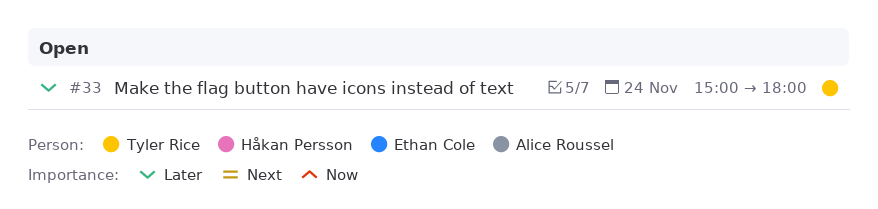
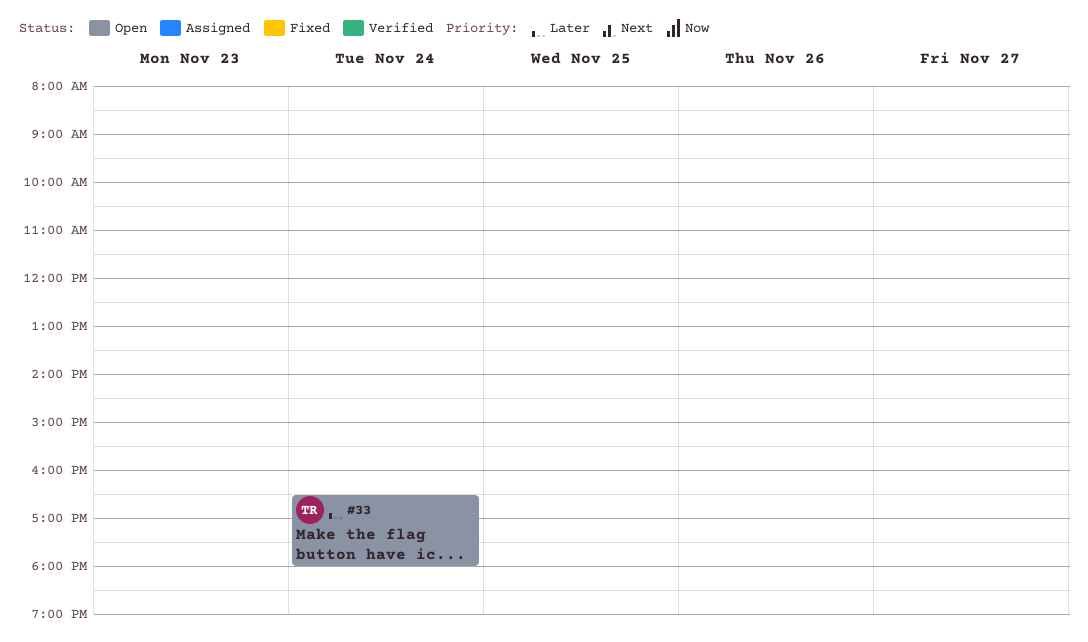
#33, begins: 15:00 -> 16:30

